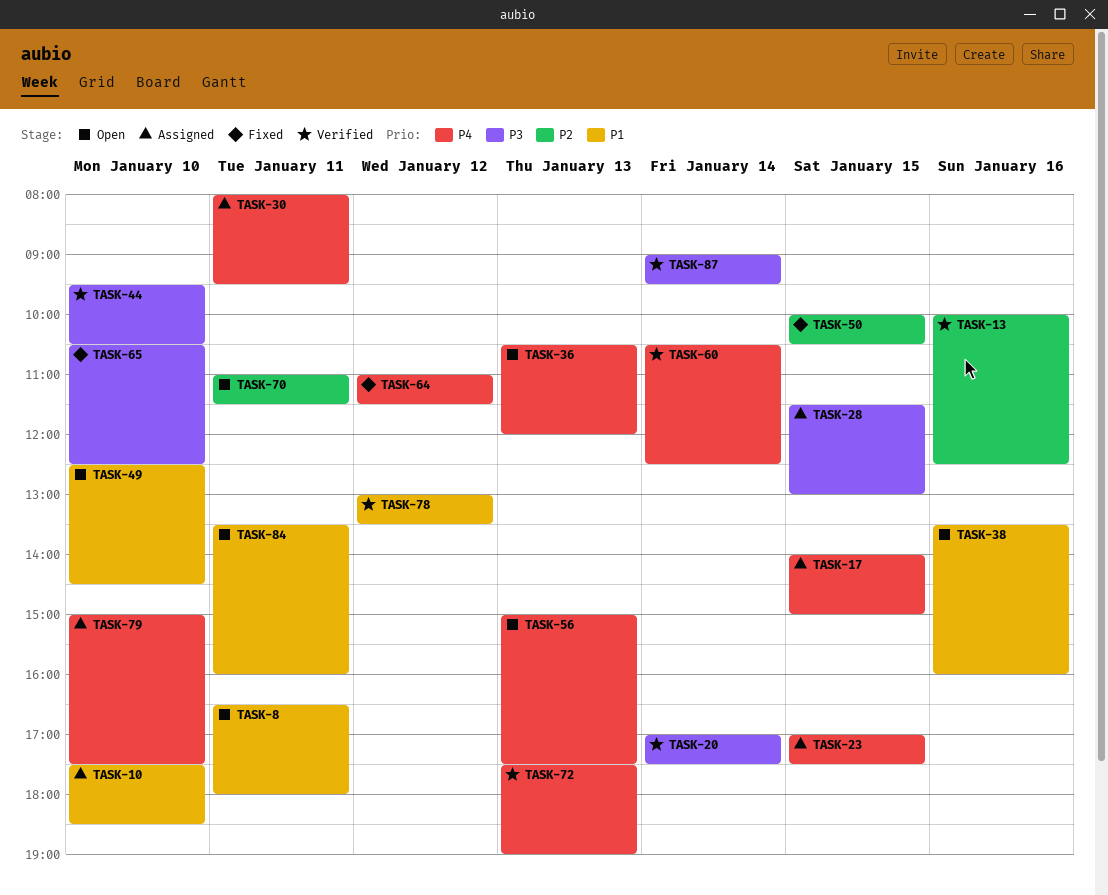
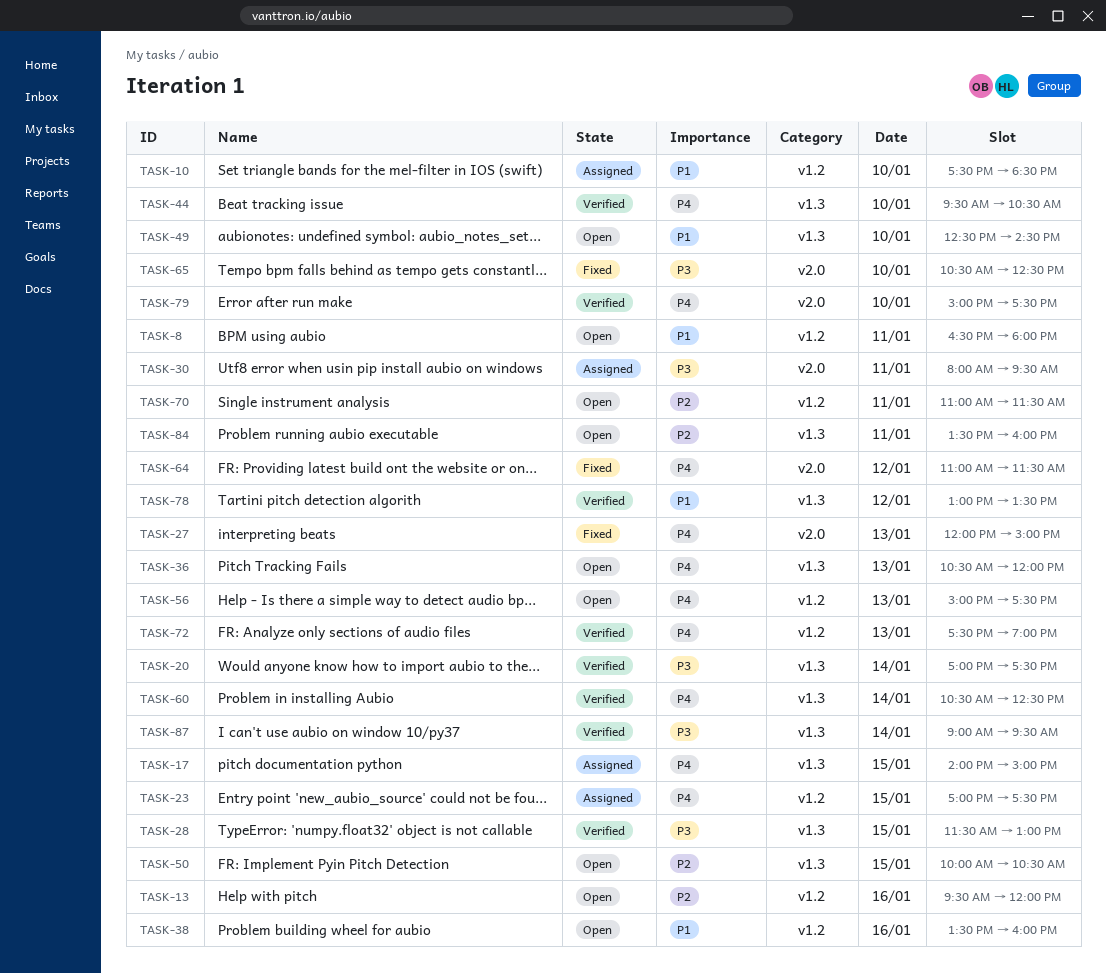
TASK-13, status: Verified -> Open
TASK-13, begins: 10:00 -> 09:30
TASK-13, ends: 12:30 -> 12:00
TASK-27: none -> present
TASK-28, status: Assigned -> Verified
TASK-30, priority: P4 -> P3
TASK-44, priority: P3 -> P4
TASK-50, status: Fixed -> Open
TASK-79, status: Assigned -> Verified
TASK-84, priority: P1 -> P2

